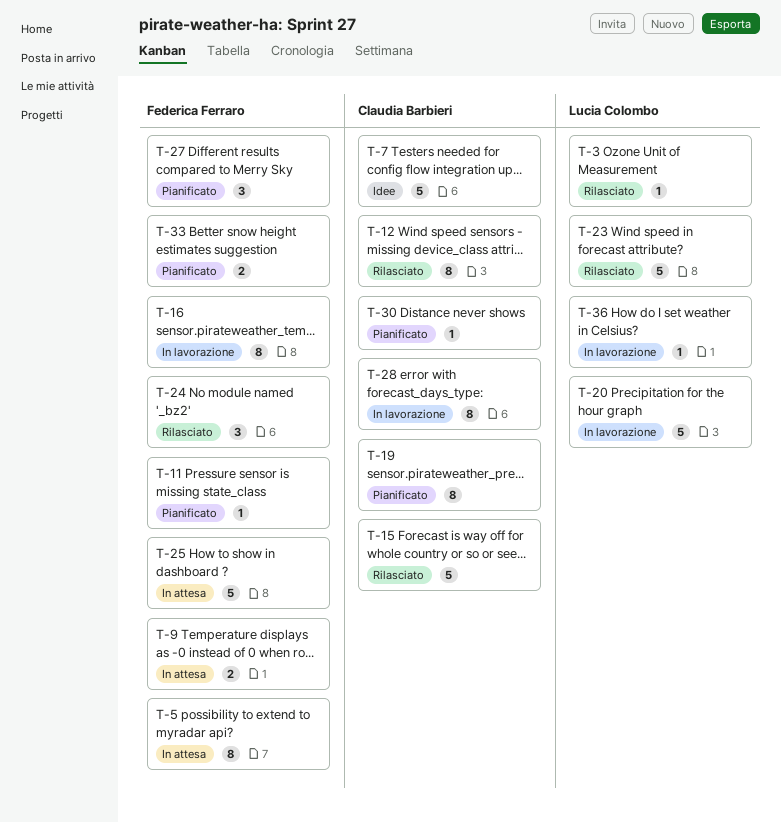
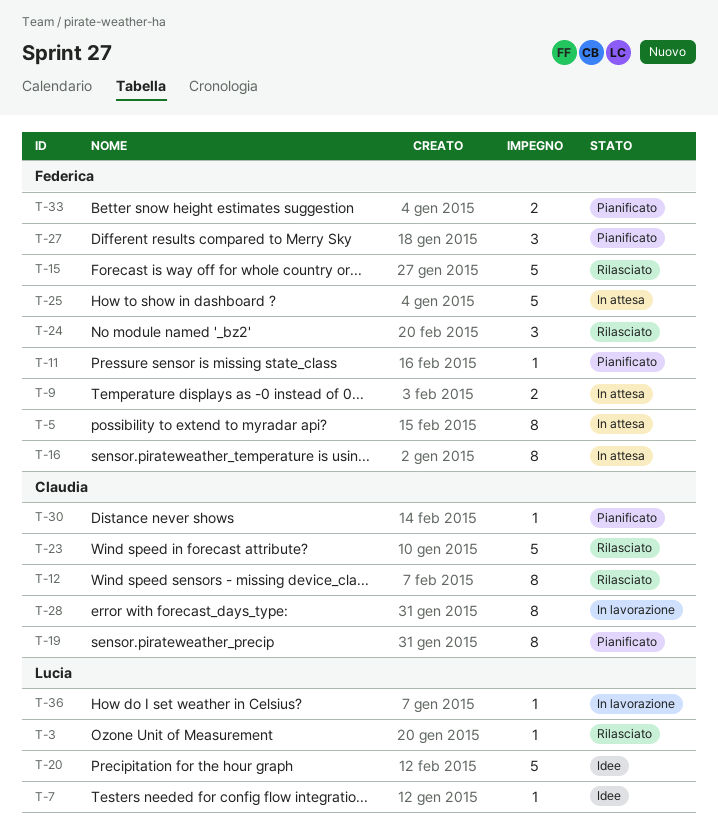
T-7, owner: Claudia Barbieri -> Lucia Colombo
T-7, estimate: 5 -> 1
T-15, owner: Claudia Barbieri -> Federica Ferraro
T-16, status: In lavorazione -> In attesa
T-20, status: In lavorazione -> Idee
T-23, owner: Lucia Colombo -> Claudia Barbieri

